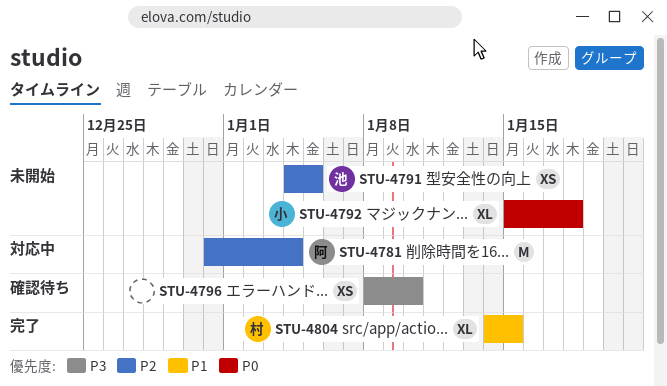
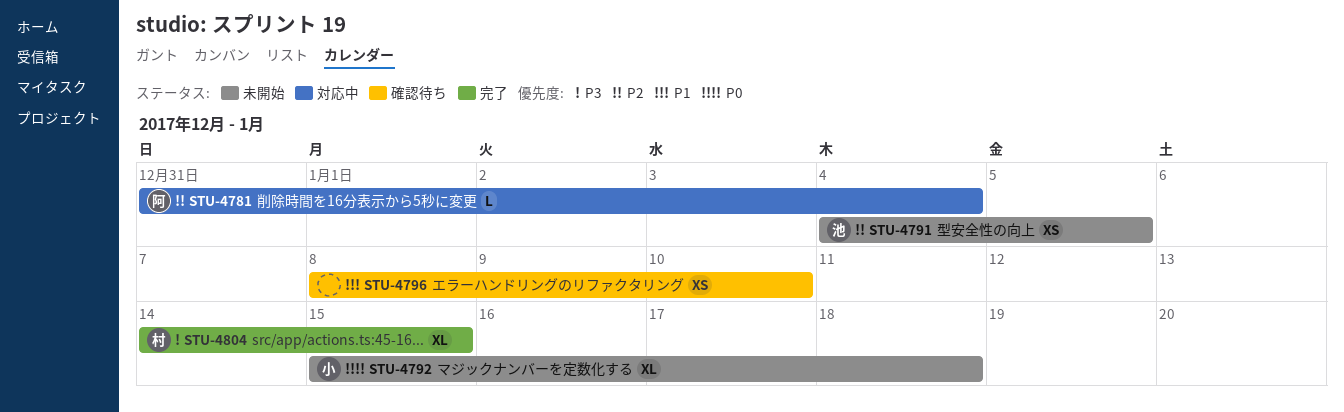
STU-4781, estimate: M -> L
STU-4796, priority: P3 -> P1
STU-4804, priority: P1 -> P3

